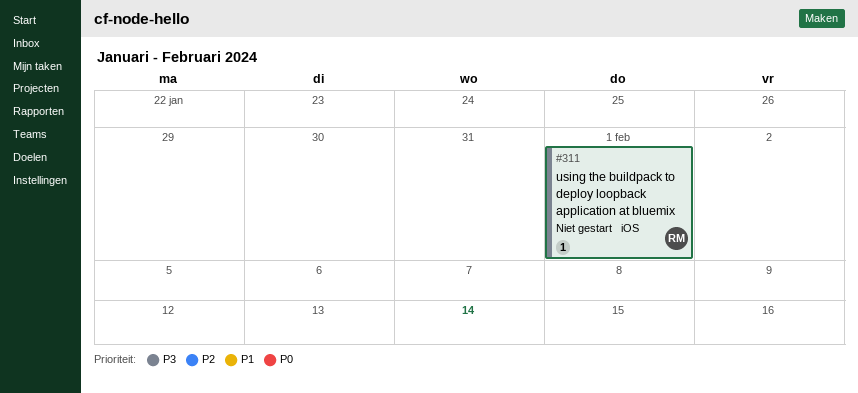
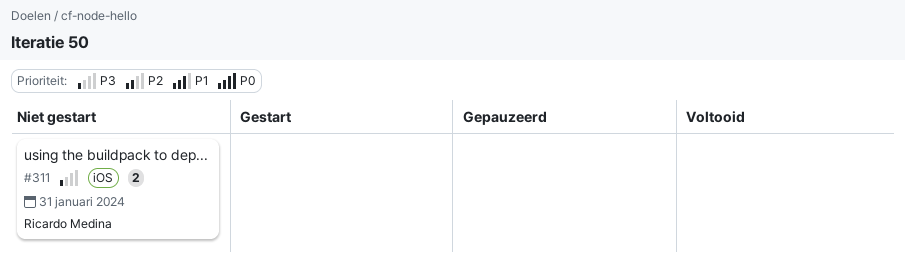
#311, estimate: 1 -> 2
#311, due: Feb 1 -> Jan 31

